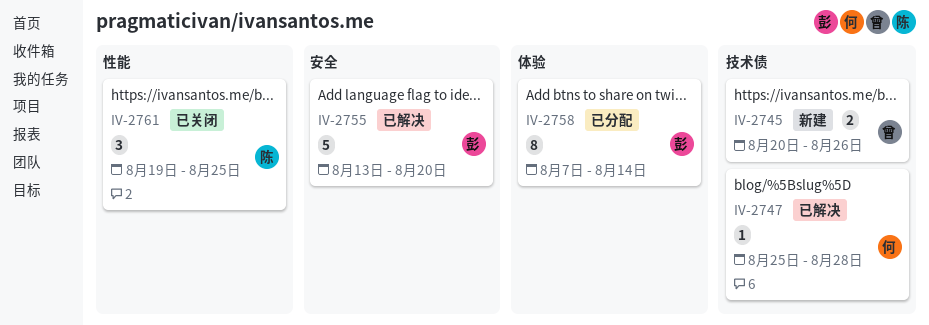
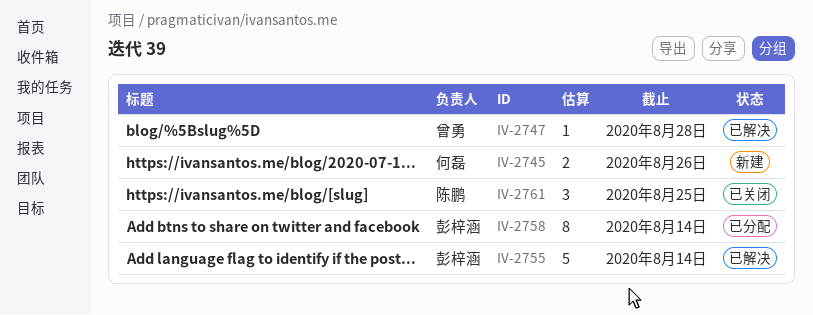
IV-2745, owner: 曾勇 -> 何磊
IV-2747, owner: 何磊 -> 曾勇
IV-2755, due: Aug 20 -> Aug 14

